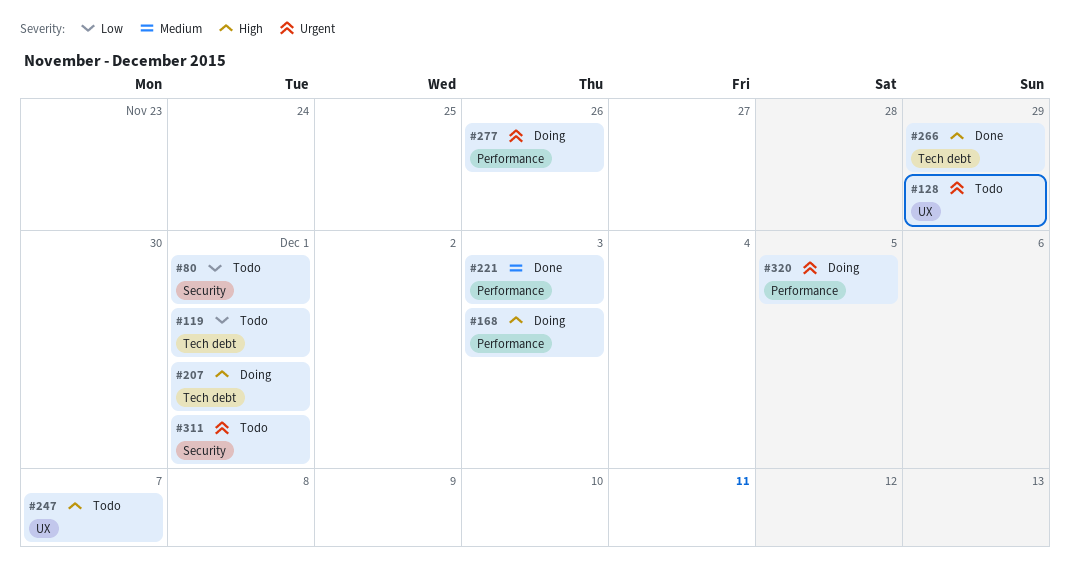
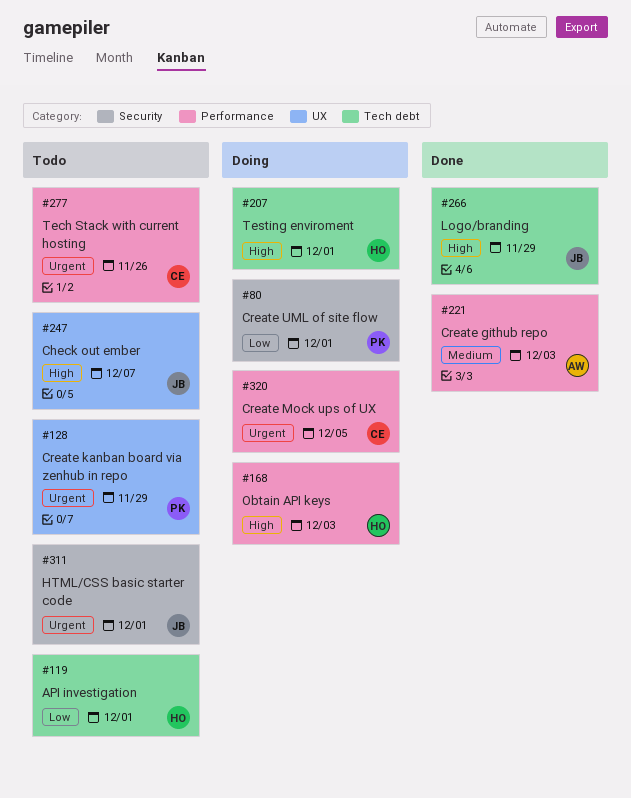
#80, status: Todo -> Doing
#277, status: Doing -> Todo

